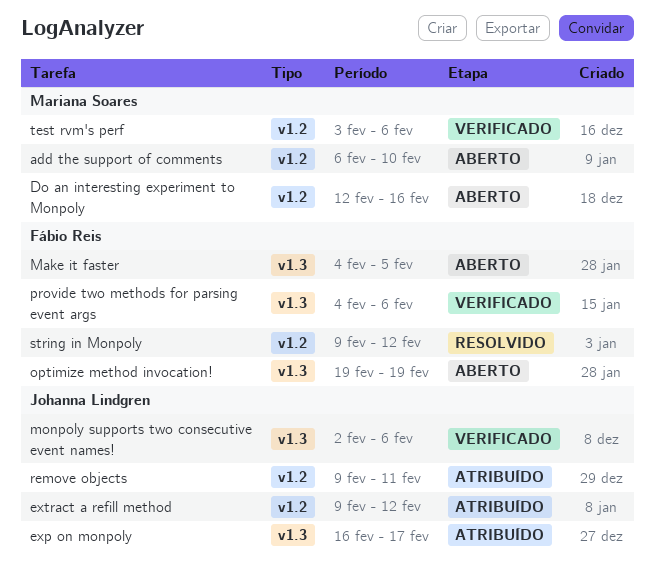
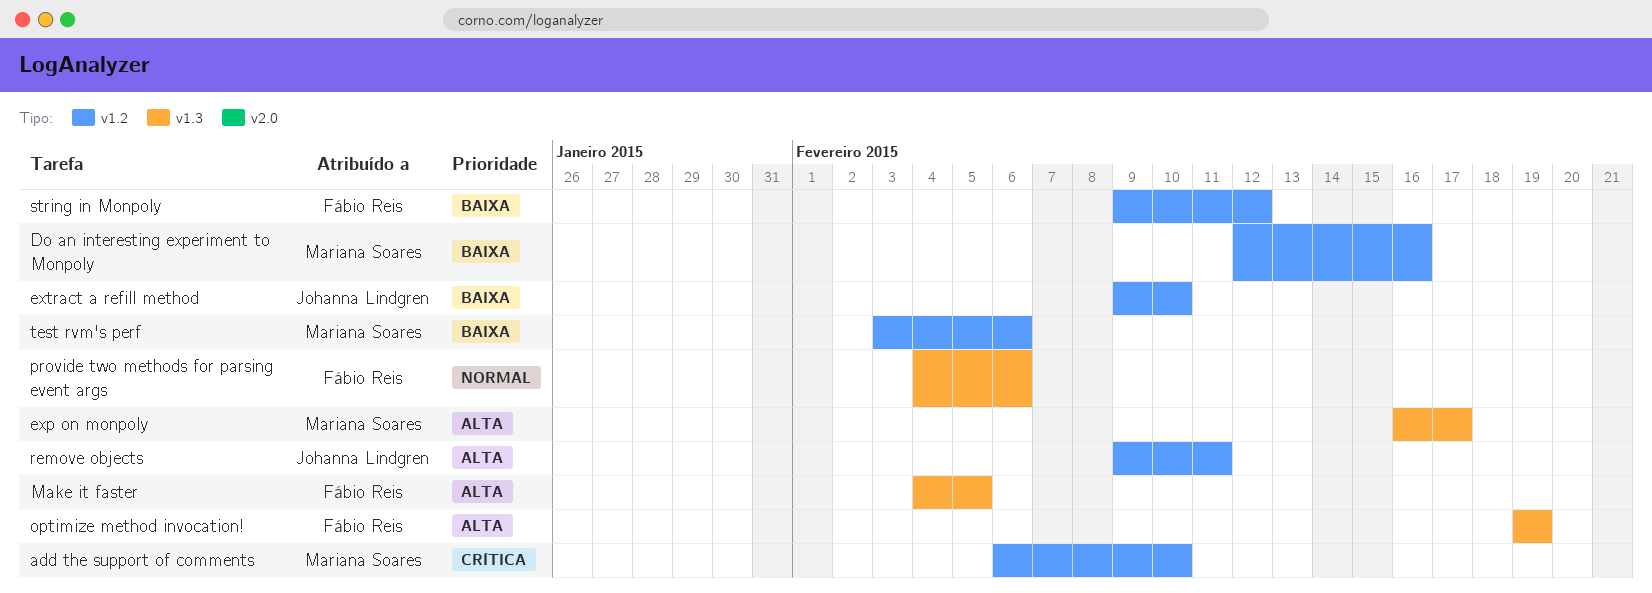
exp on monpoly, owner: Johanna Lindgren -> Mariana Soares
extract a refill method, due: Feb 12 -> Feb 10
monpoly supports two consecutive event names!: present -> none

